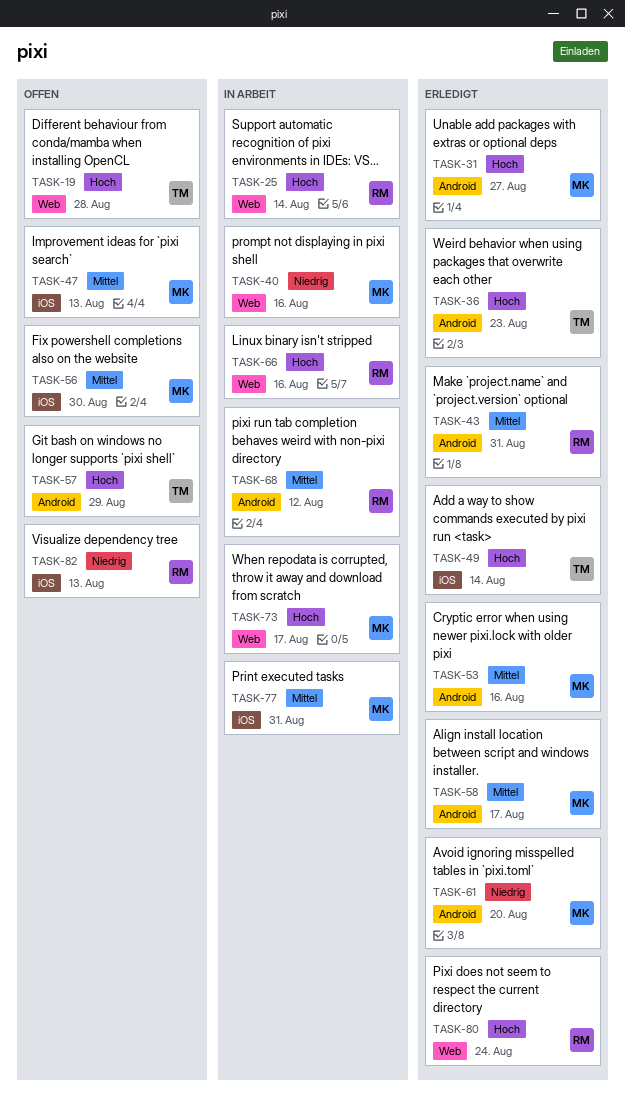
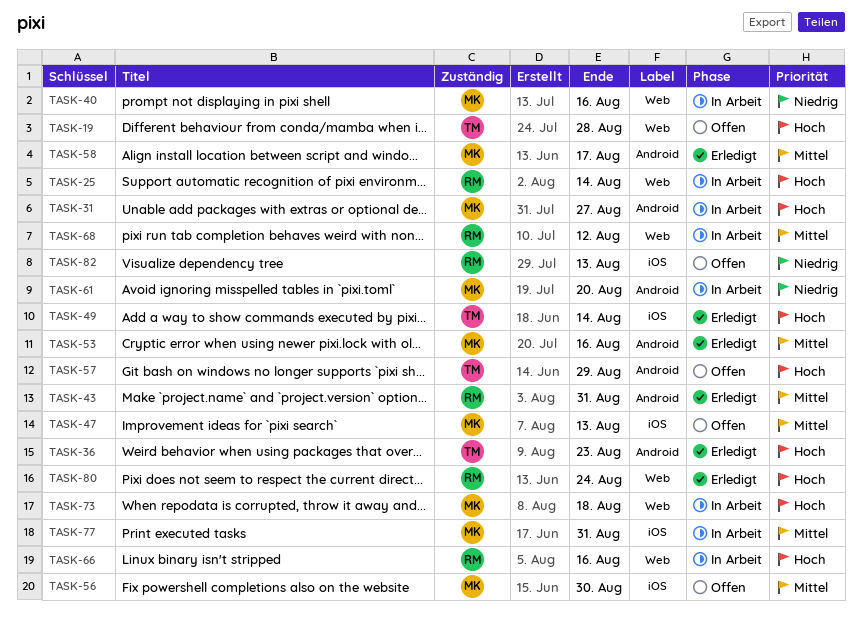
TASK-31, status: Erledigt -> In Arbeit
TASK-61, status: Erledigt -> In Arbeit
TASK-68, label: Android -> Web
TASK-73, due: Aug 17 -> Aug 18

